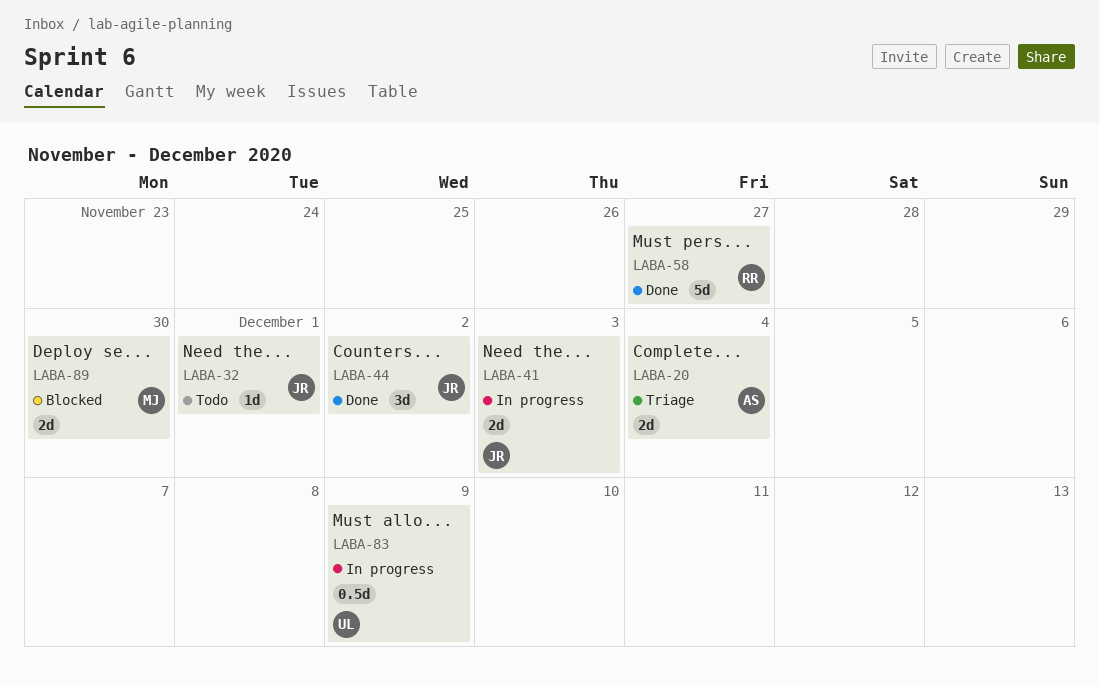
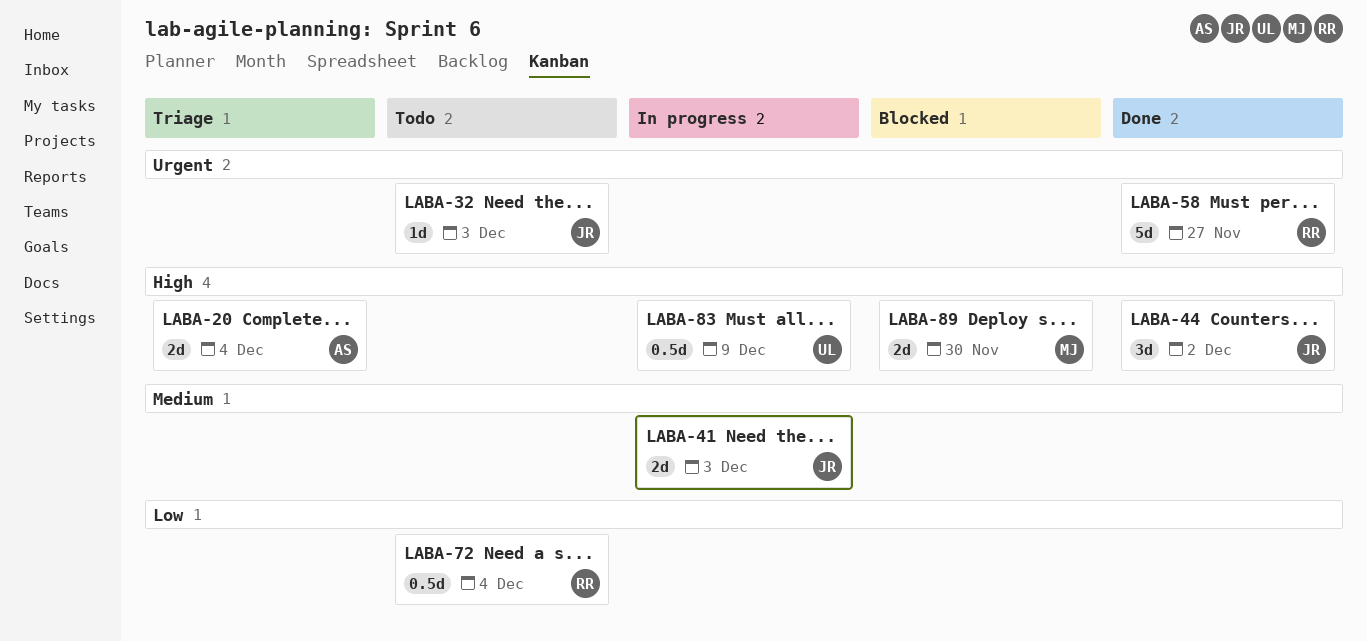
LABA-32, due: Dec 1 -> Dec 3
LABA-72: none -> present

